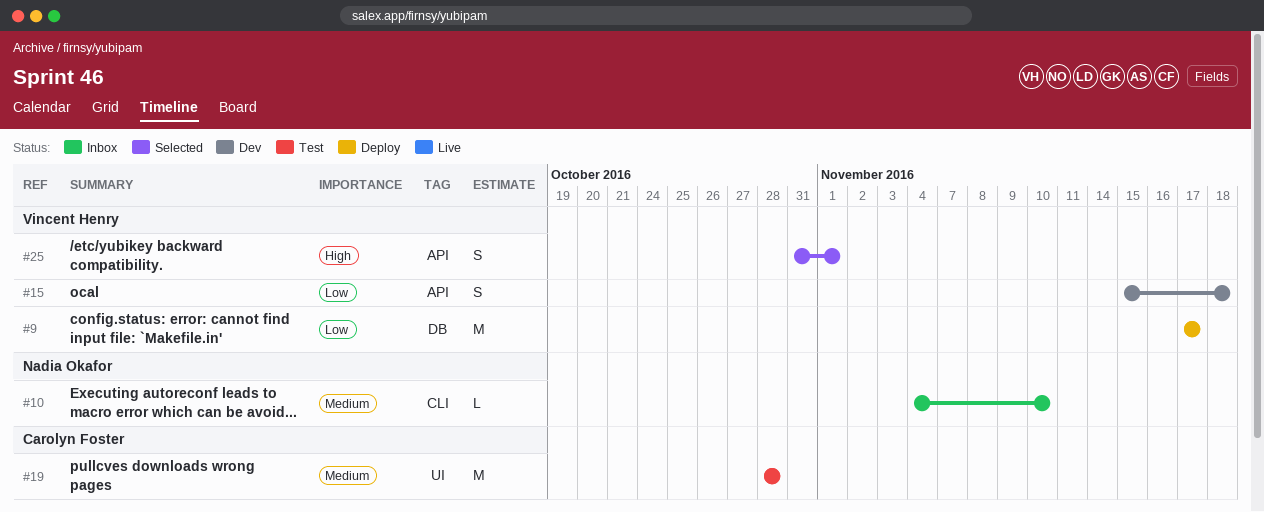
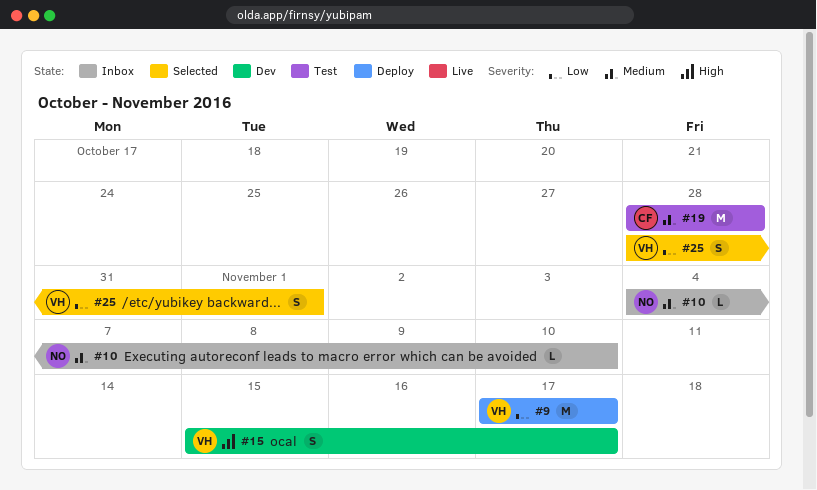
#15, priority: Low -> High
#15, due: Nov 18 -> Nov 17
#25, priority: High -> Low
#25, start: Oct 31 -> Oct 28

